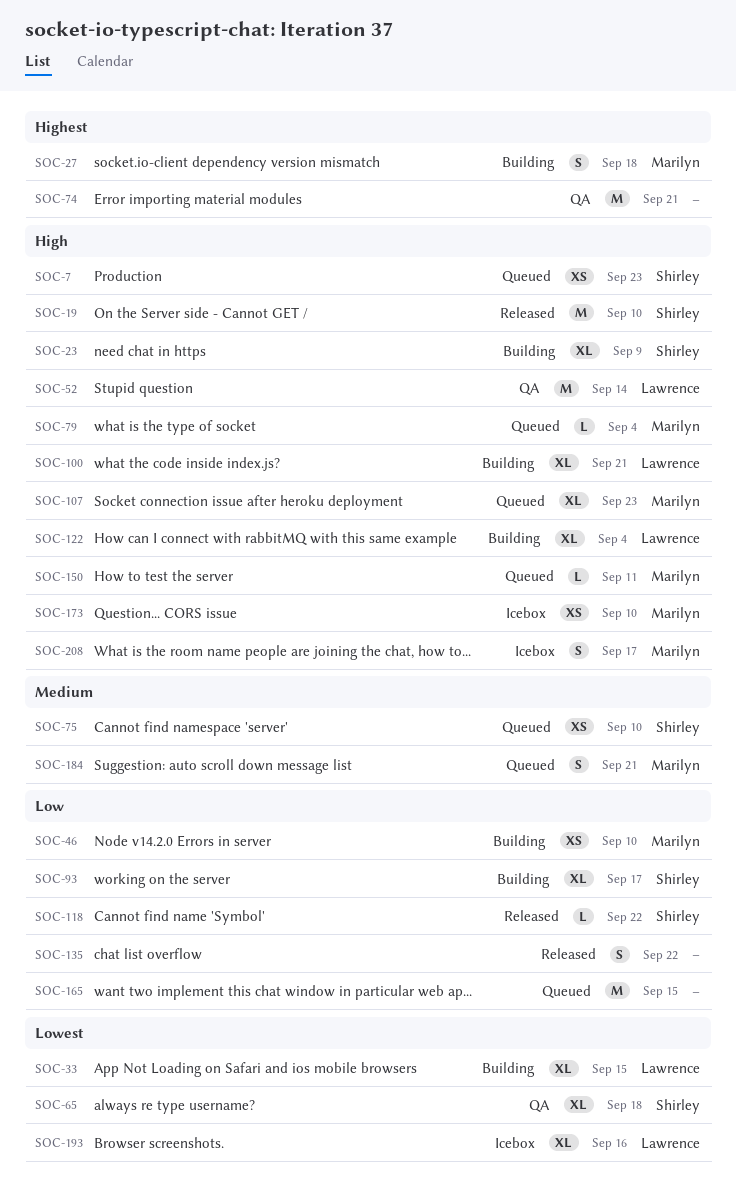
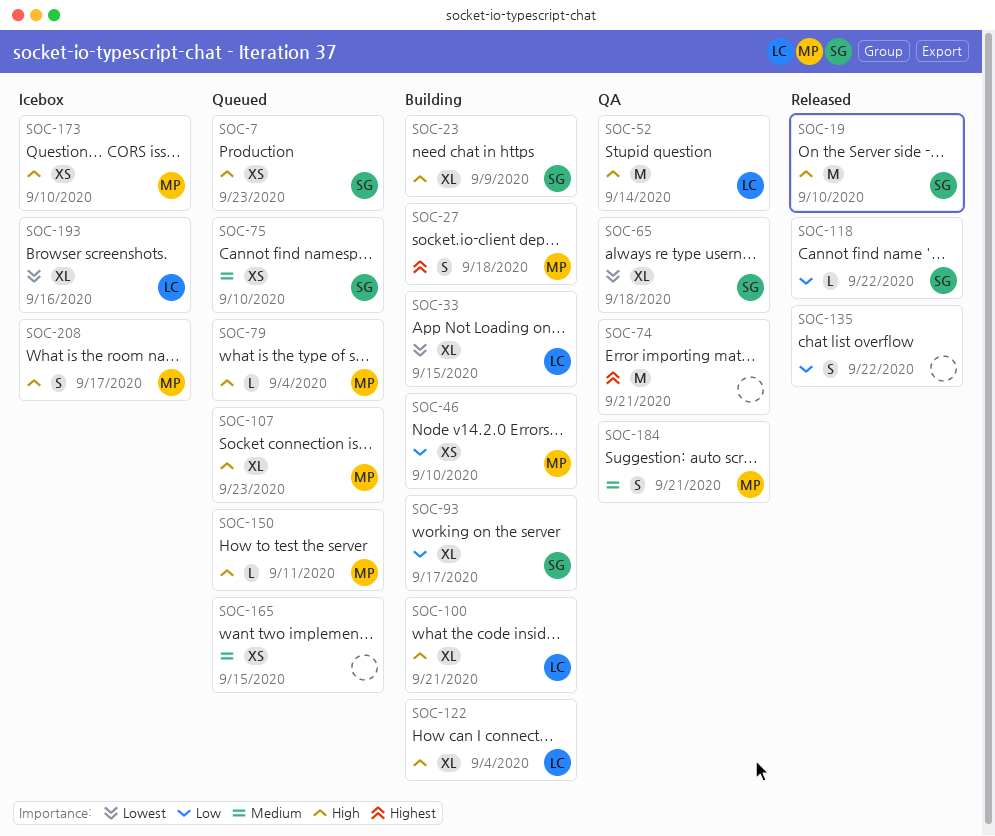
SOC-165, priority: Low -> Medium
SOC-165, estimate: M -> XS
SOC-184, status: Queued -> QA

